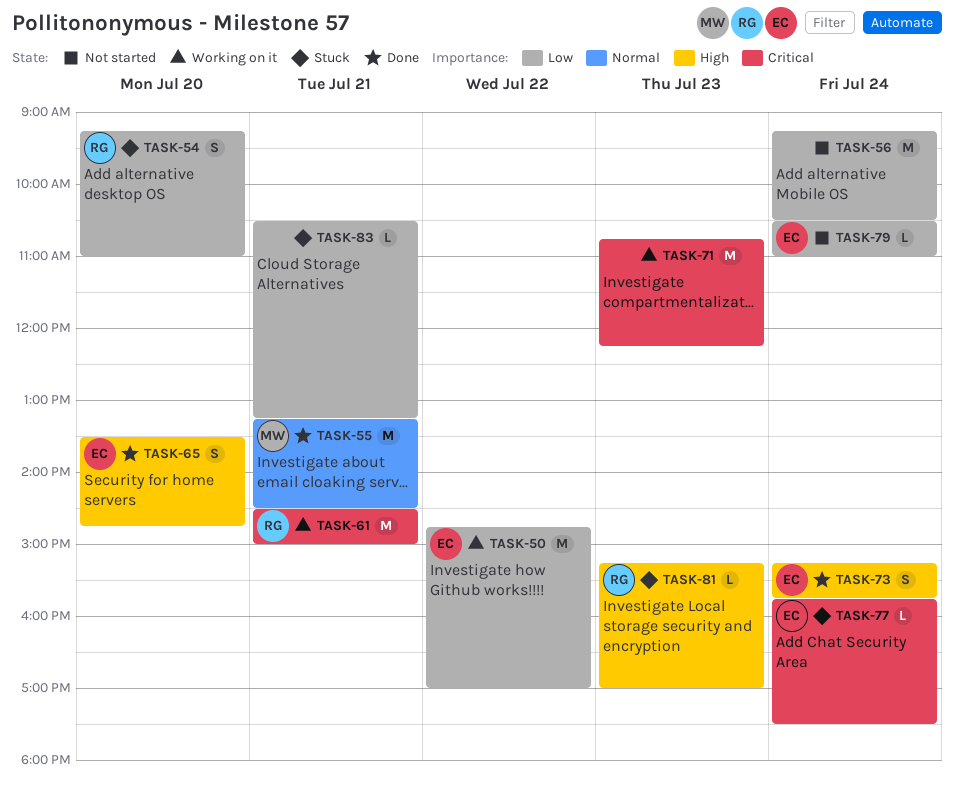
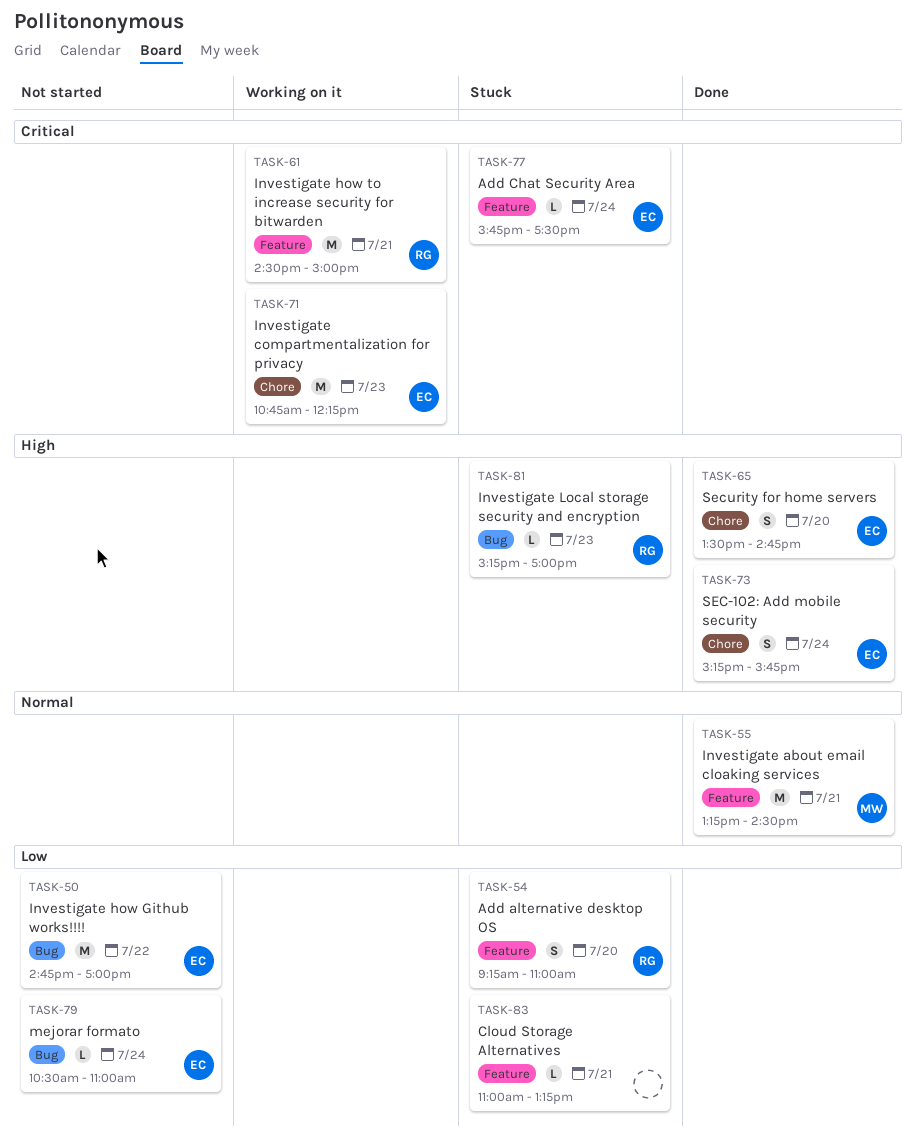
TASK-50, status: Working on it -> Not started
TASK-56: present -> none
TASK-71, owner: none -> EC
TASK-83, begins: 10:30 -> 11:00

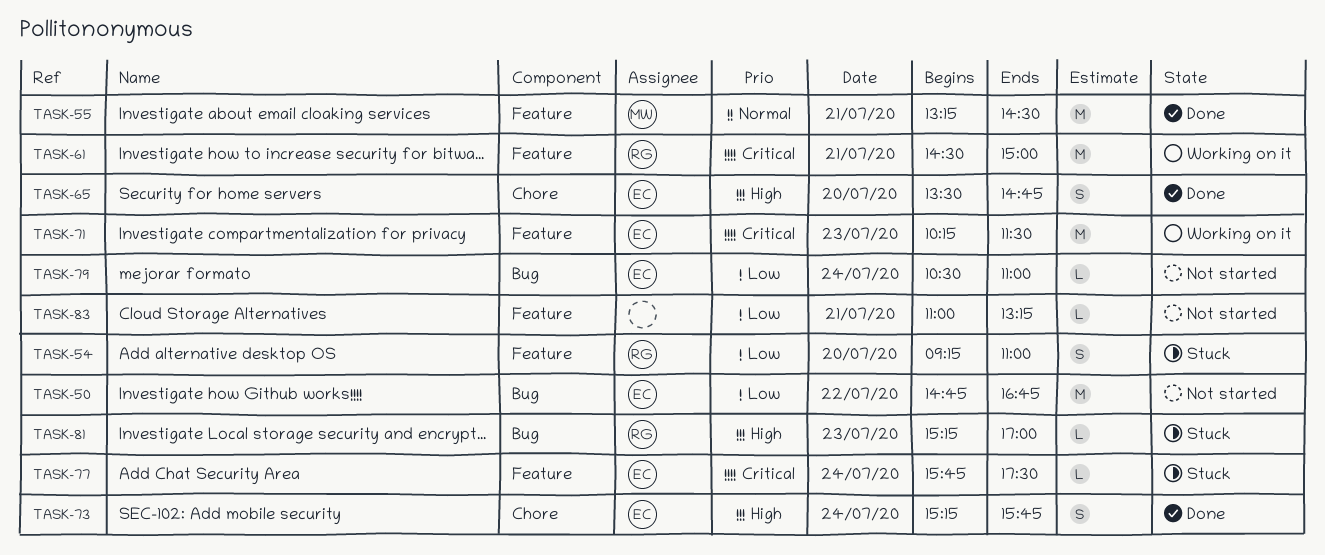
TASK-50, ends: 17:00 -> 16:45
TASK-71, label: Chore -> Feature
TASK-71, begins: 10:45 -> 10:15
TASK-71, ends: 12:15 -> 11:30
TASK-83, status: Stuck -> Not started

